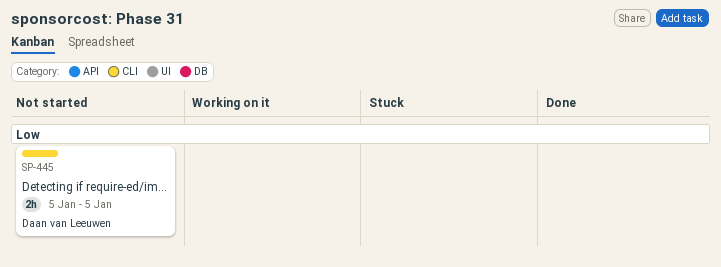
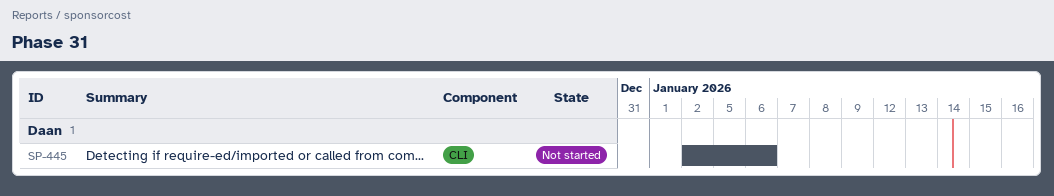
SP-445, start: Jan 5 -> Jan 2
SP-445, due: Jan 5 -> Jan 6

